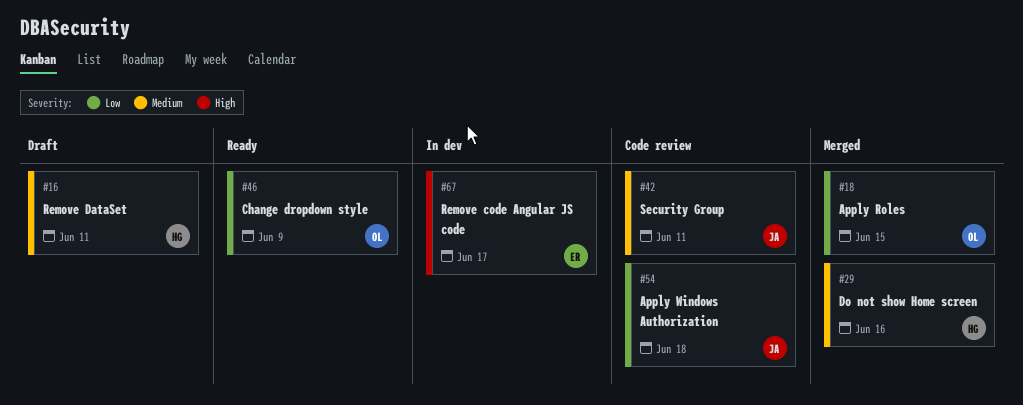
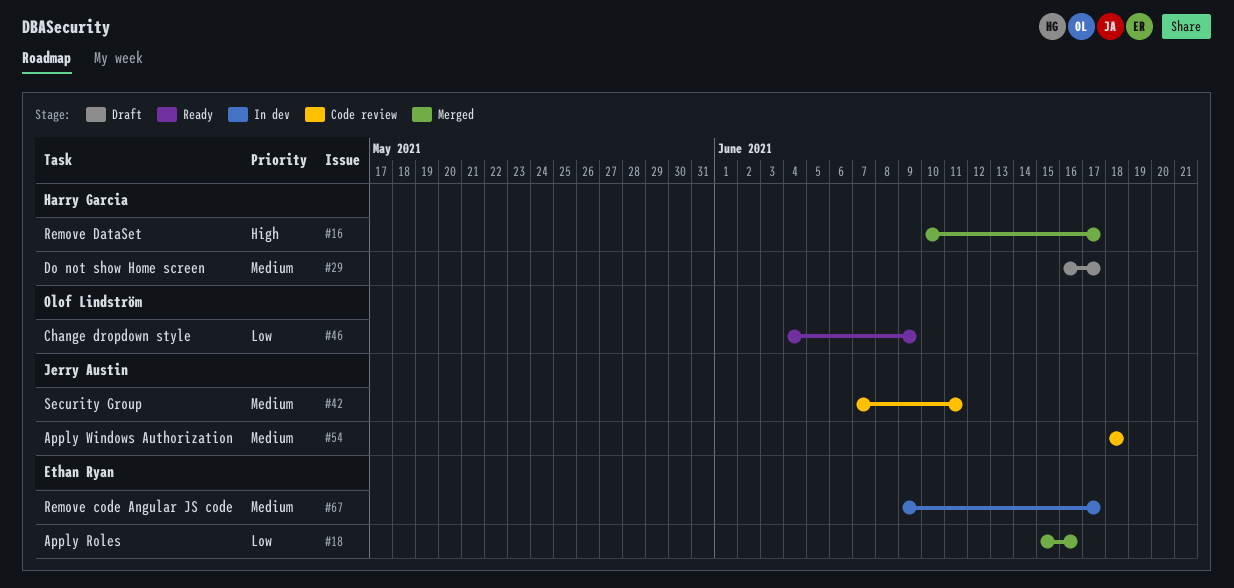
#16, status: Draft -> Merged
#16, priority: Medium -> High
#16, due: Jun 11 -> Jun 17
#18, owner: Olof Lindström -> Ethan Ryan
#18, due: Jun 15 -> Jun 16
#29, status: Merged -> Draft
#29, due: Jun 16 -> Jun 17
#54, priority: Low -> Medium
#67, priority: High -> Medium

